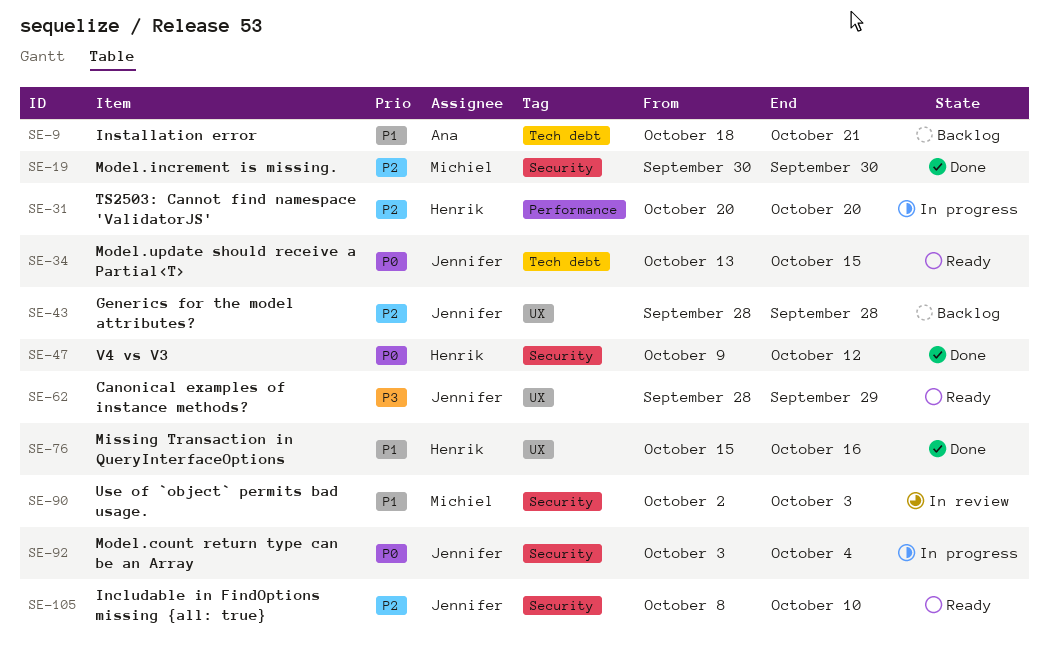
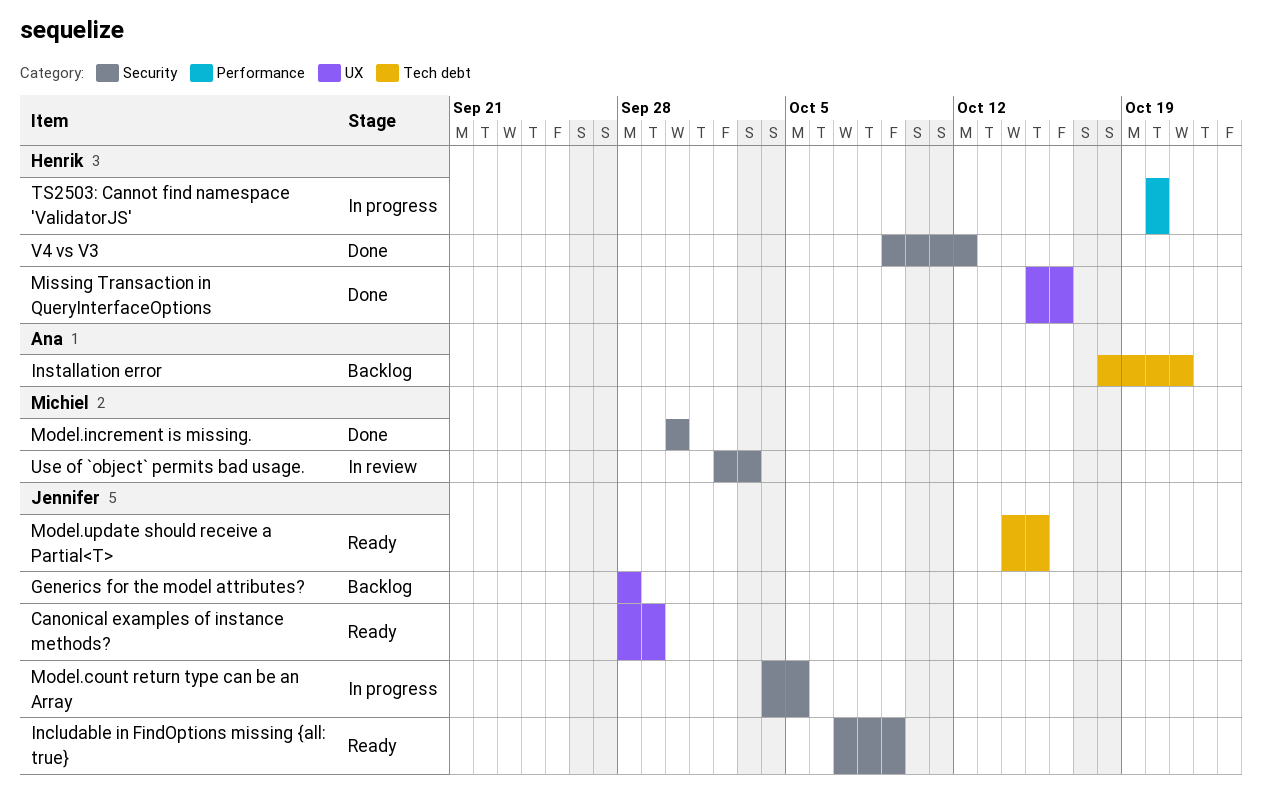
Includable in FindOptions missing {all: true}, start: Oct 8 -> Oct 7
Includable in FindOptions missing {all: true}, due: Oct 10 -> Oct 9
Model.count return type can be an Array, start: Oct 3 -> Oct 4
Model.count return type can be an Array, due: Oct 4 -> Oct 5
Model.update should receive a Partial<T>, start: Oct 13 -> Oct 14

